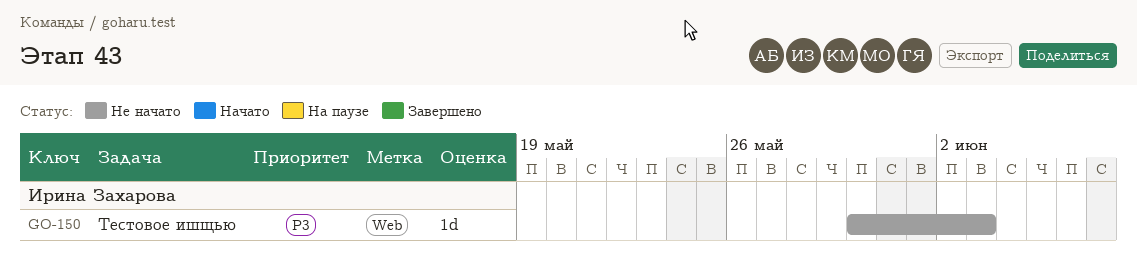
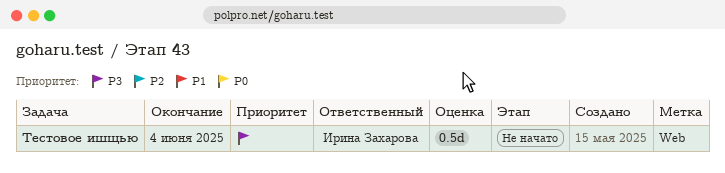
Тестовое ишщью, estimate: 1d -> 0.5d
Тестовое ишщью, due: Jun 3 -> Jun 4

